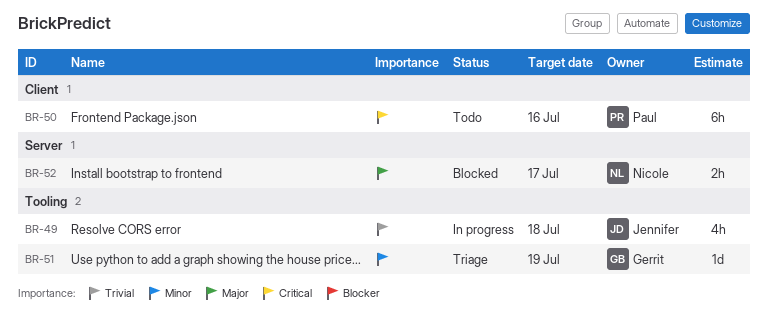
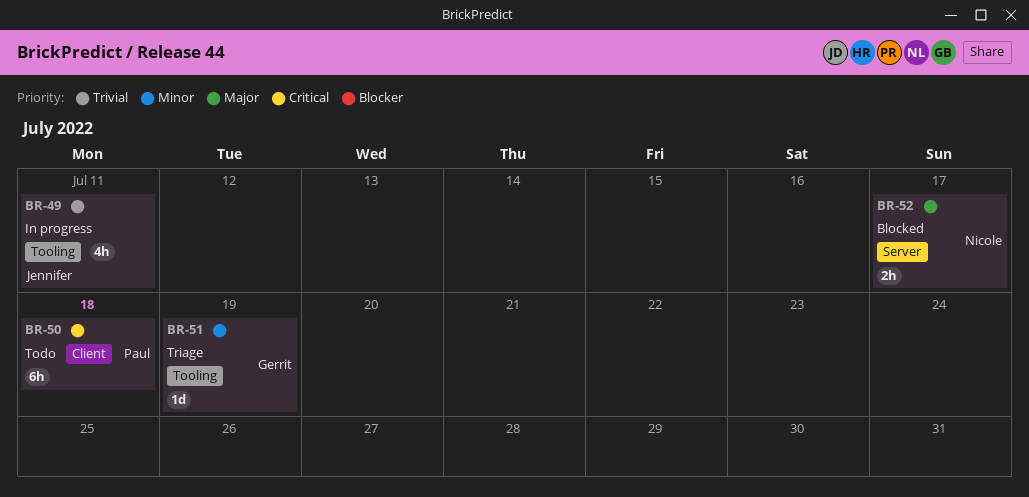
BR-49, due: Jul 18 -> Jul 11
BR-50, due: Jul 16 -> Jul 18

